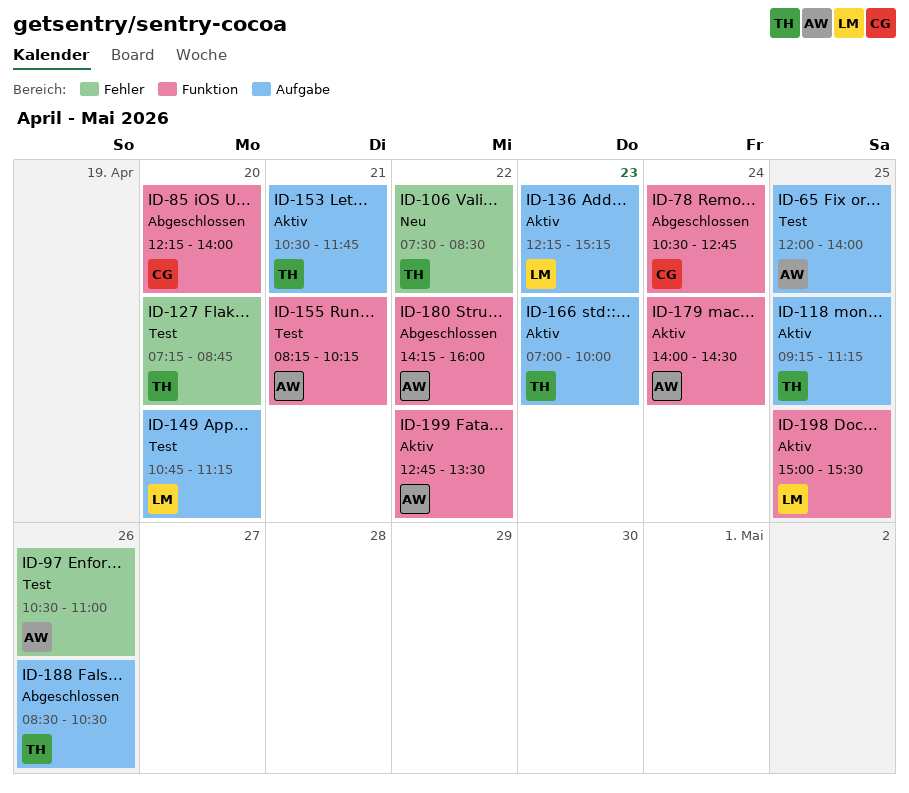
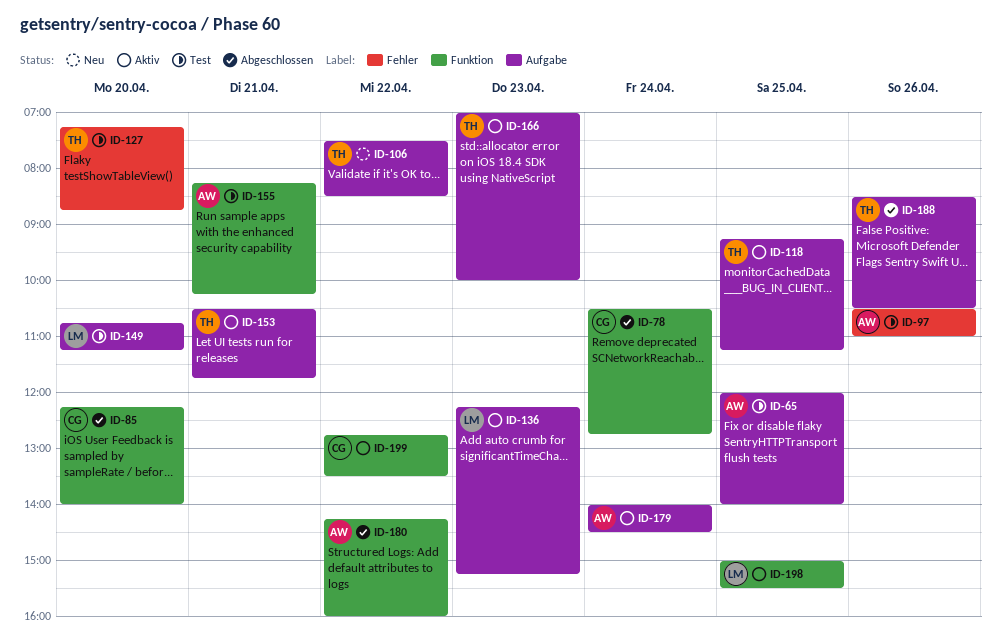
ID-106, label: Fehler -> Aufgabe
ID-179, label: Funktion -> Aufgabe
ID-199, owner: AW -> CG

